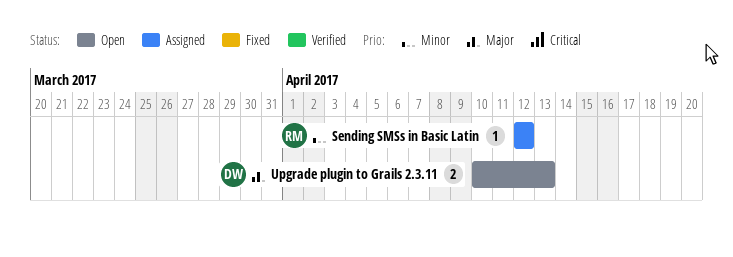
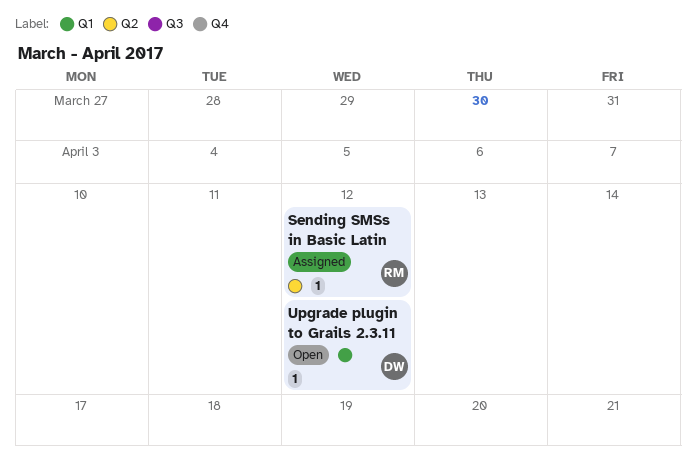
Upgrade plugin to Grails 2.3.11, estimate: 2 -> 1
Upgrade plugin to Grails 2.3.11, due: Apr 13 -> Apr 12

